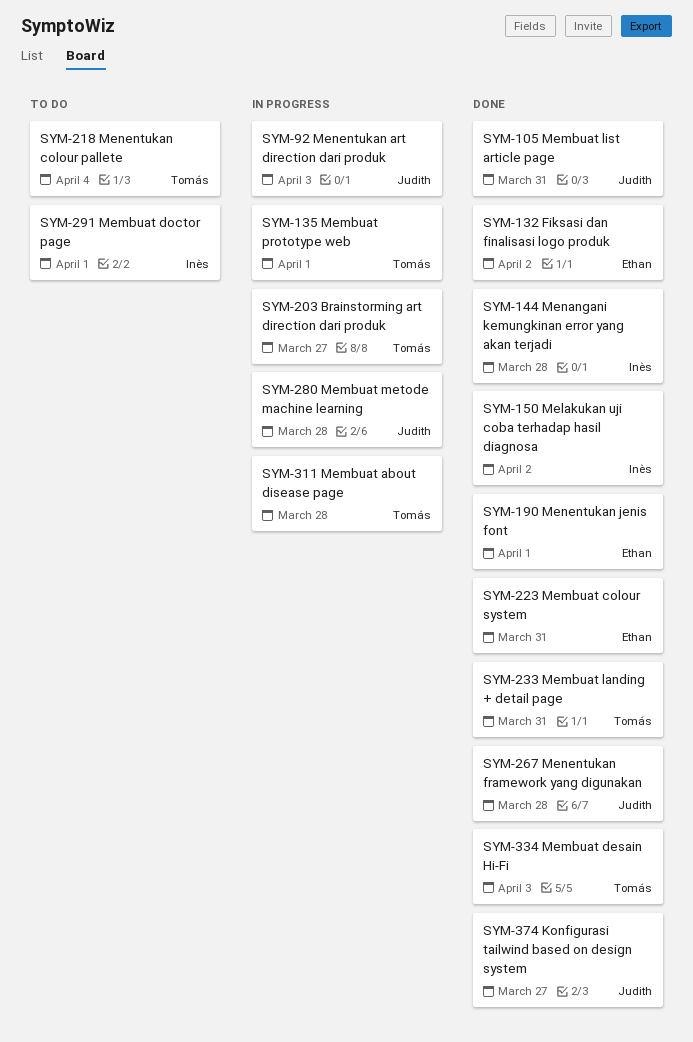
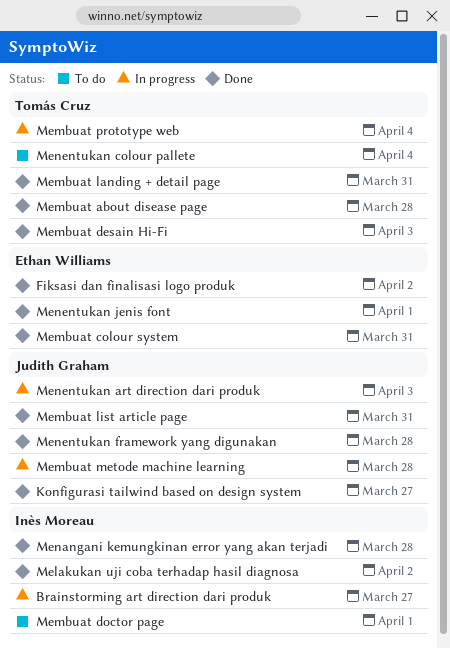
Brainstorming art direction dari produk, owner: Tomás Cruz -> Inès Moreau
Membuat about disease page, status: In progress -> Done
Membuat prototype web, due: Apr 1 -> Apr 4

